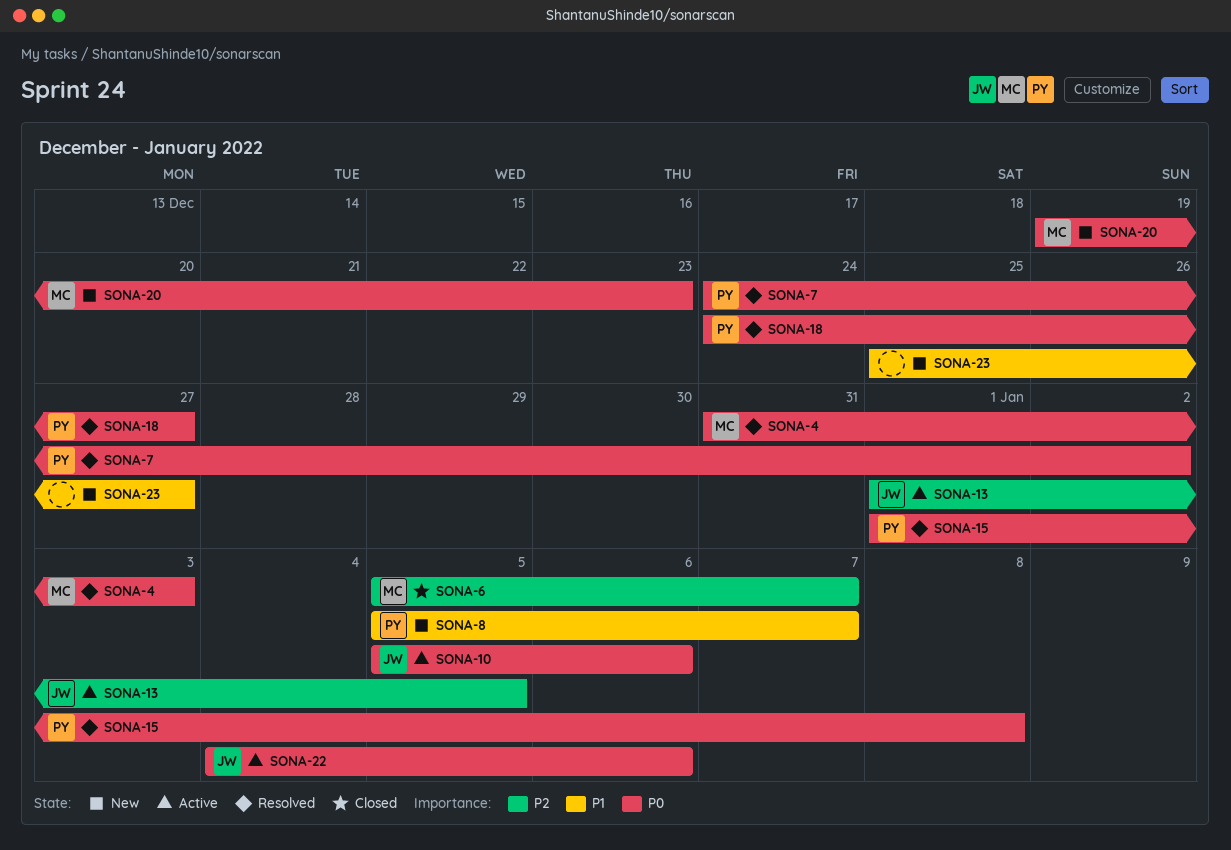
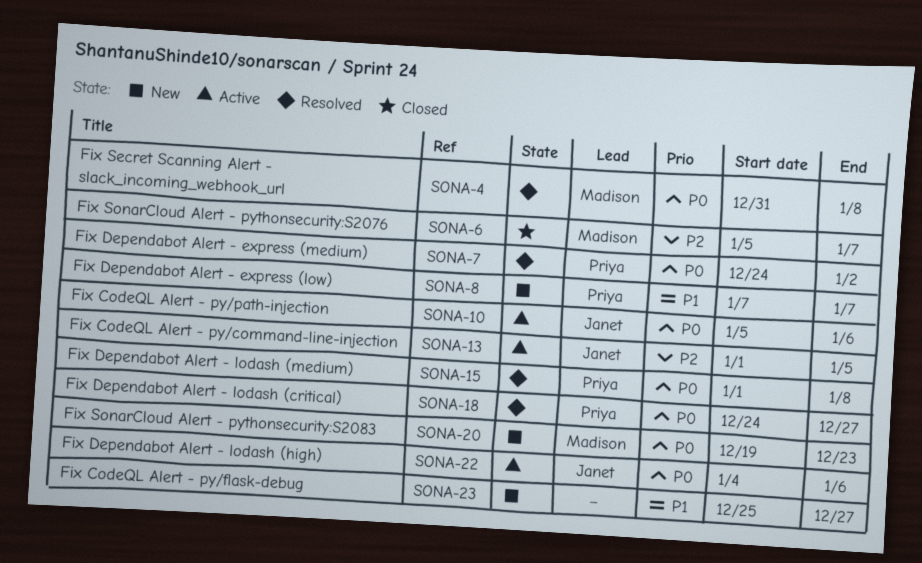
SONA-4, due: Jan 3 -> Jan 8
SONA-8, start: Jan 5 -> Jan 7

